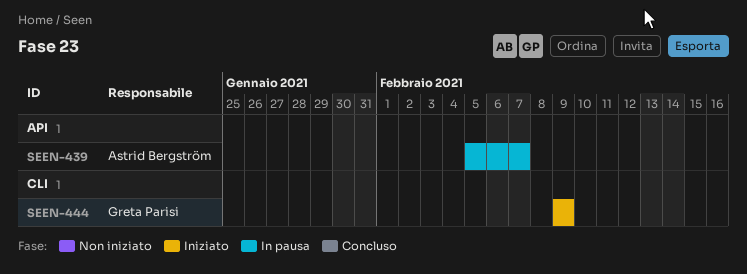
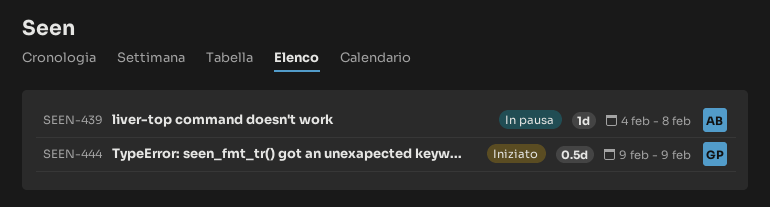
SEEN-439, start: Feb 5 -> Feb 4
SEEN-439, due: Feb 7 -> Feb 8

